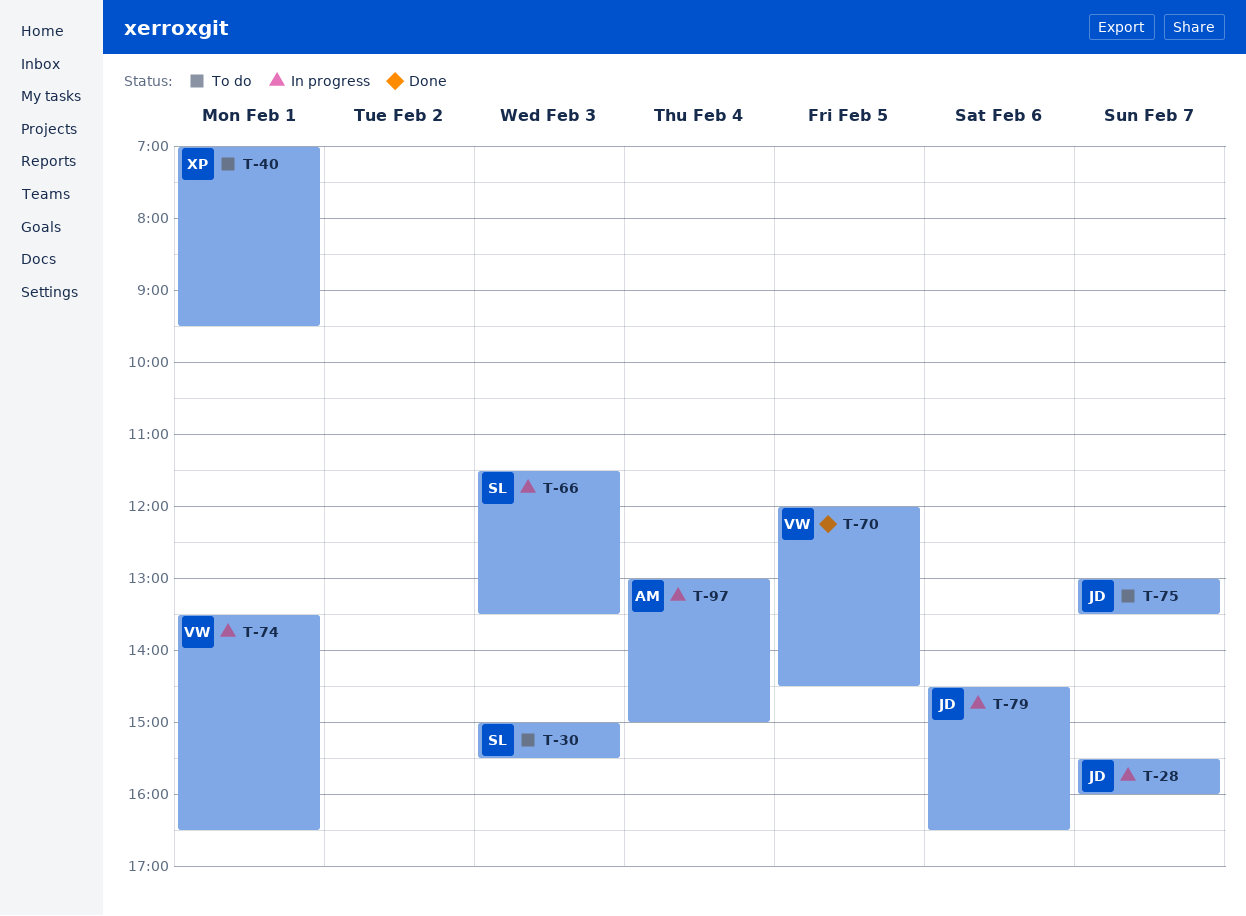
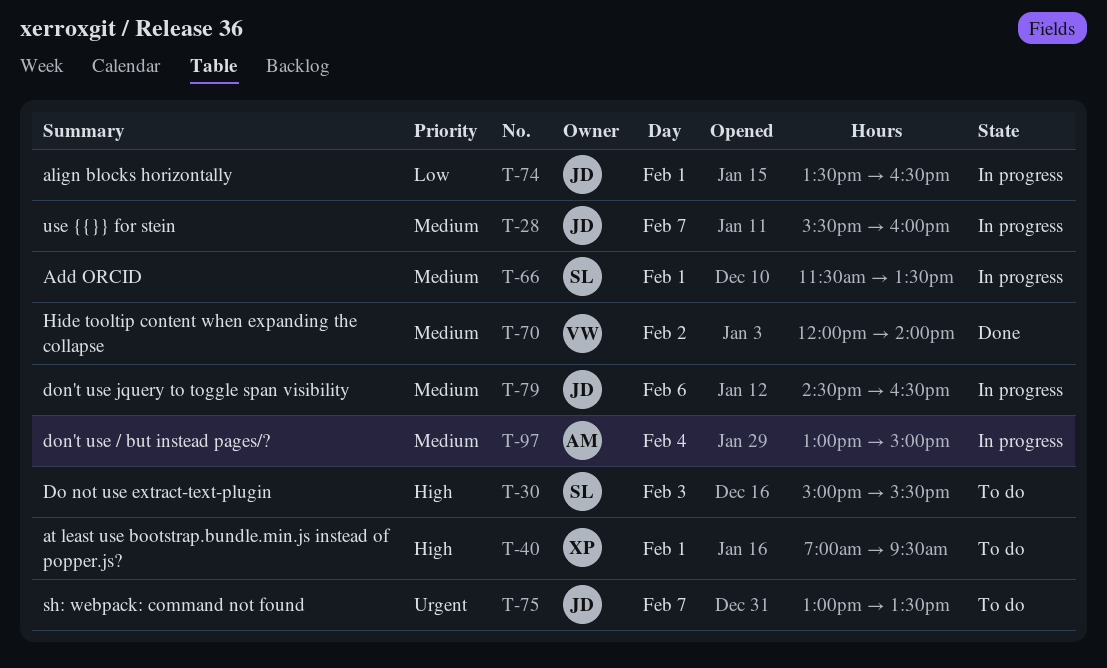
T-66, day: Feb 3 -> Feb 1
T-70, day: Feb 5 -> Feb 2
T-70, ends: 14:30 -> 14:00
T-74, owner: VW -> JD

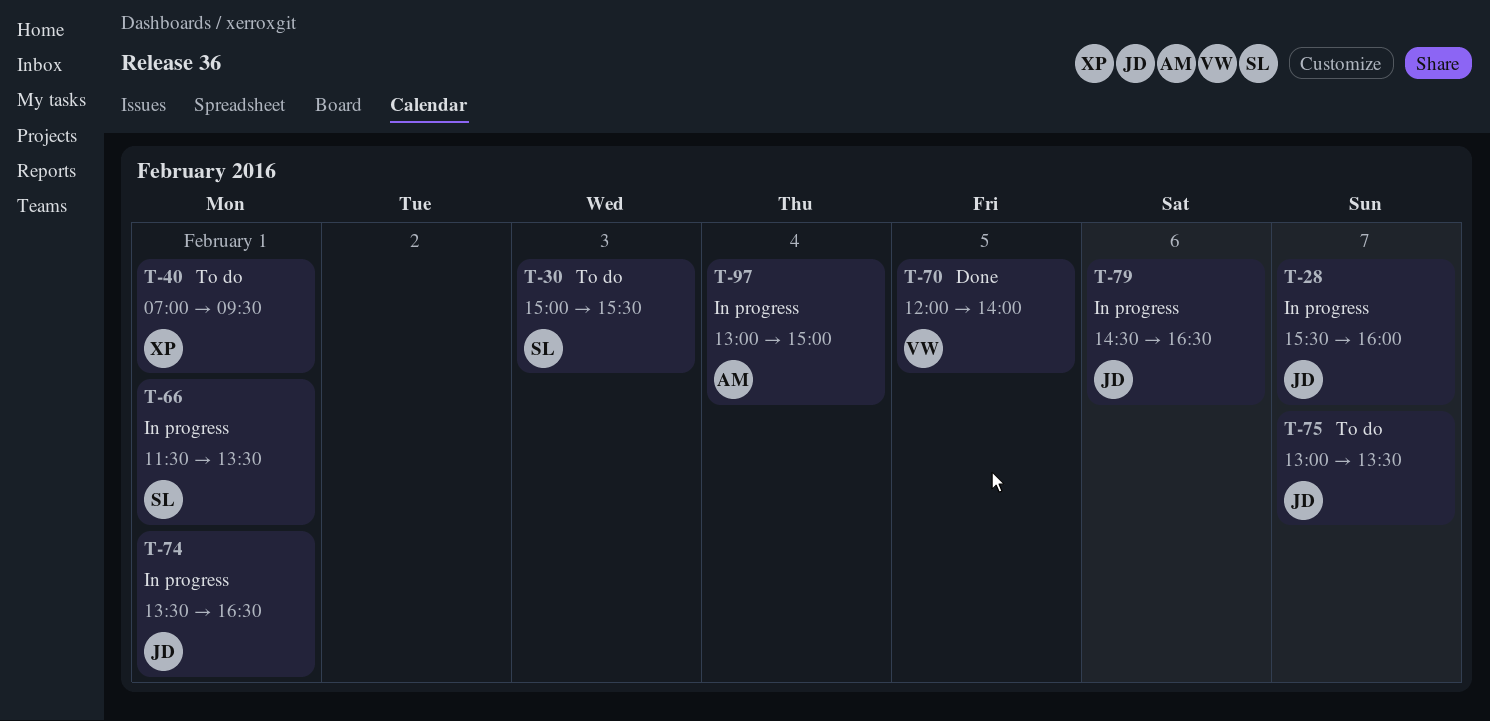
T-70, day: Feb 2 -> Feb 5

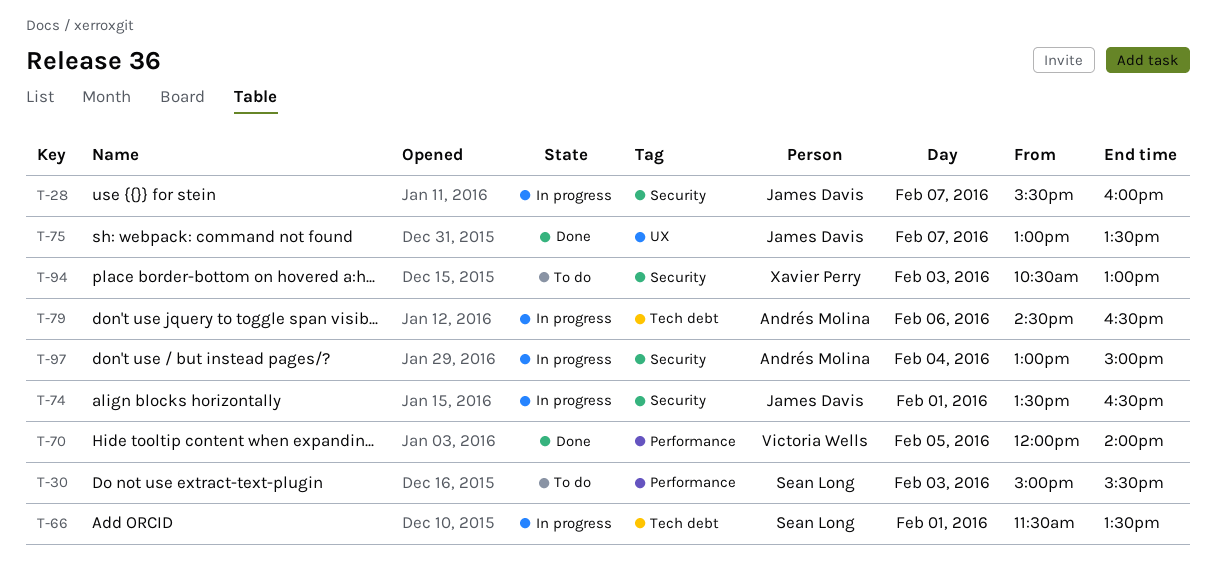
T-40: present -> none
T-75, status: To do -> Done
T-79, owner: James Davis -> Andrés Molina
T-94: none -> present

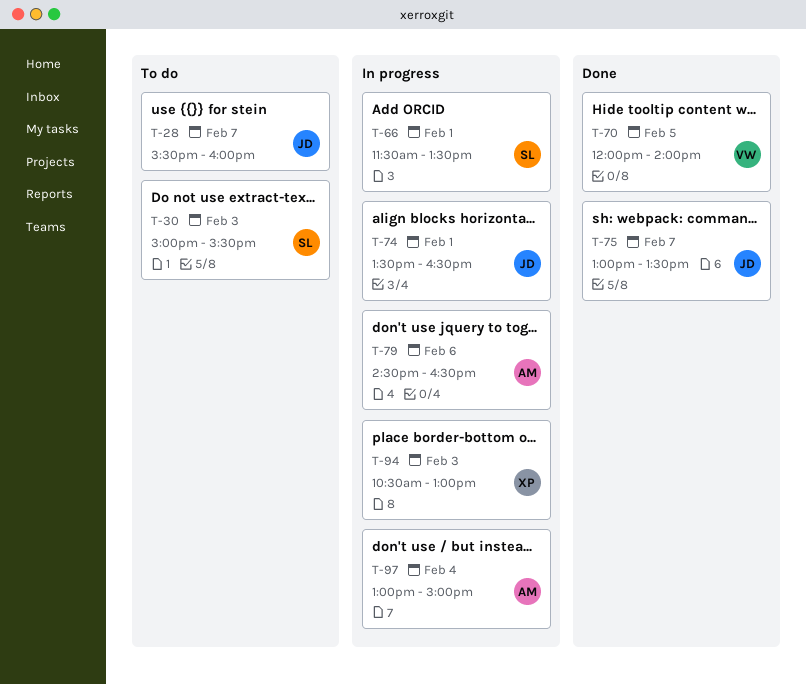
T-28, status: In progress -> To do
T-94, status: To do -> In progress

